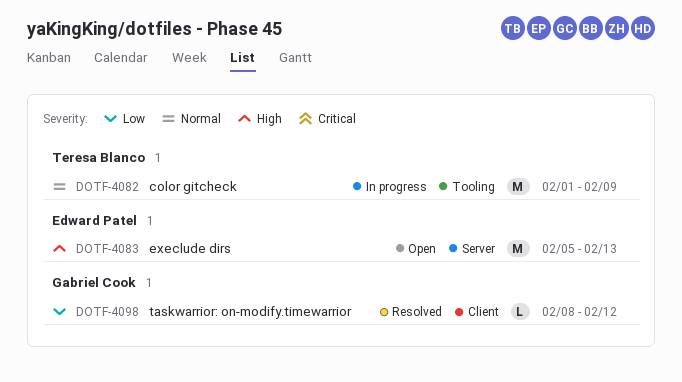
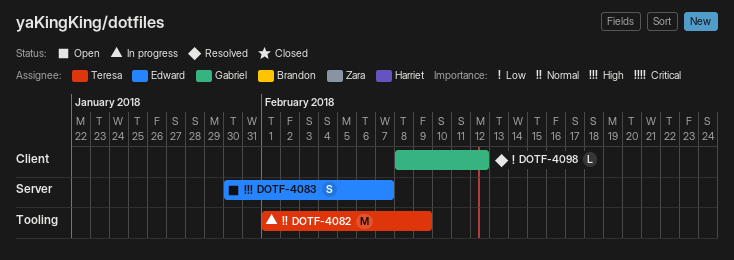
DOTF-4083, estimate: M -> S
DOTF-4083, start: Feb 5 -> Jan 30
DOTF-4083, due: Feb 13 -> Feb 7

